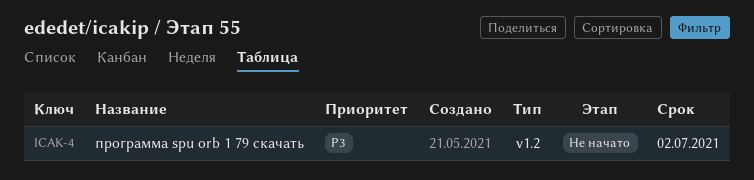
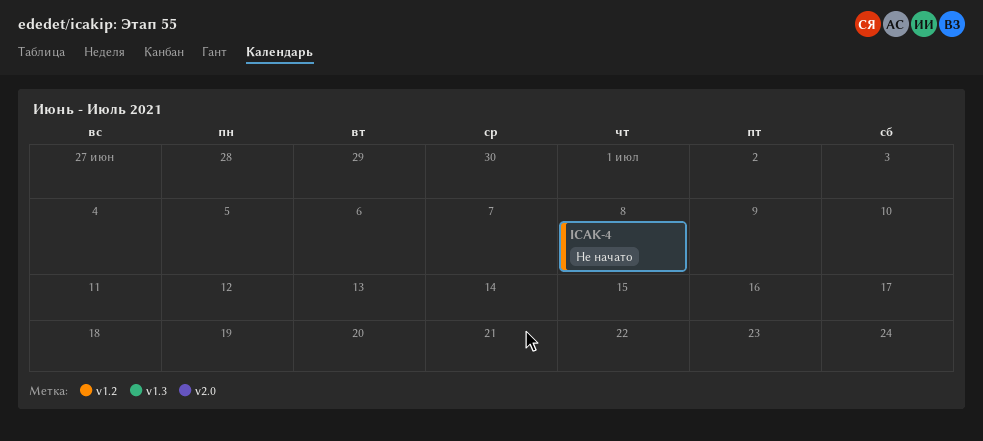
ICAK-4, due: Jul 2 -> Jul 8

